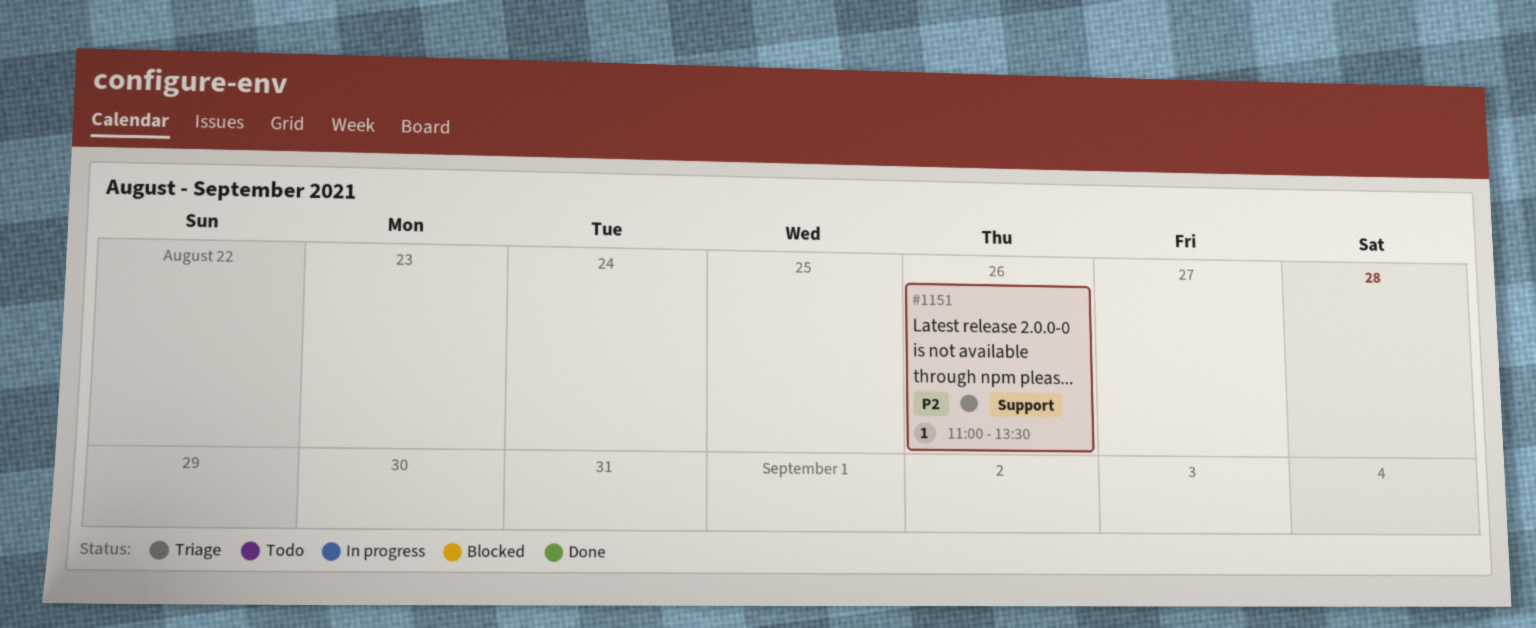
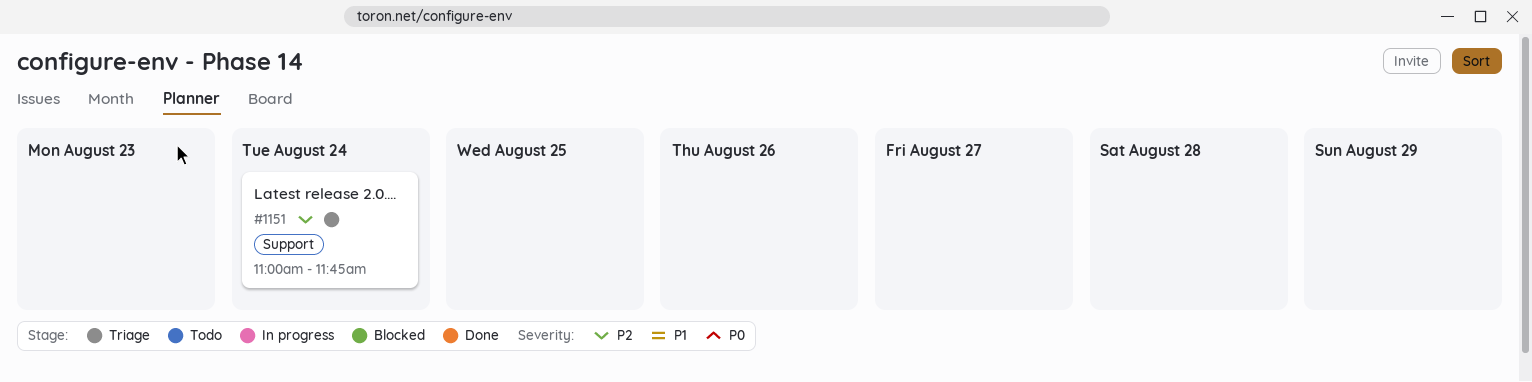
#1151, day: Aug 26 -> Aug 24
#1151, ends: 13:30 -> 11:45

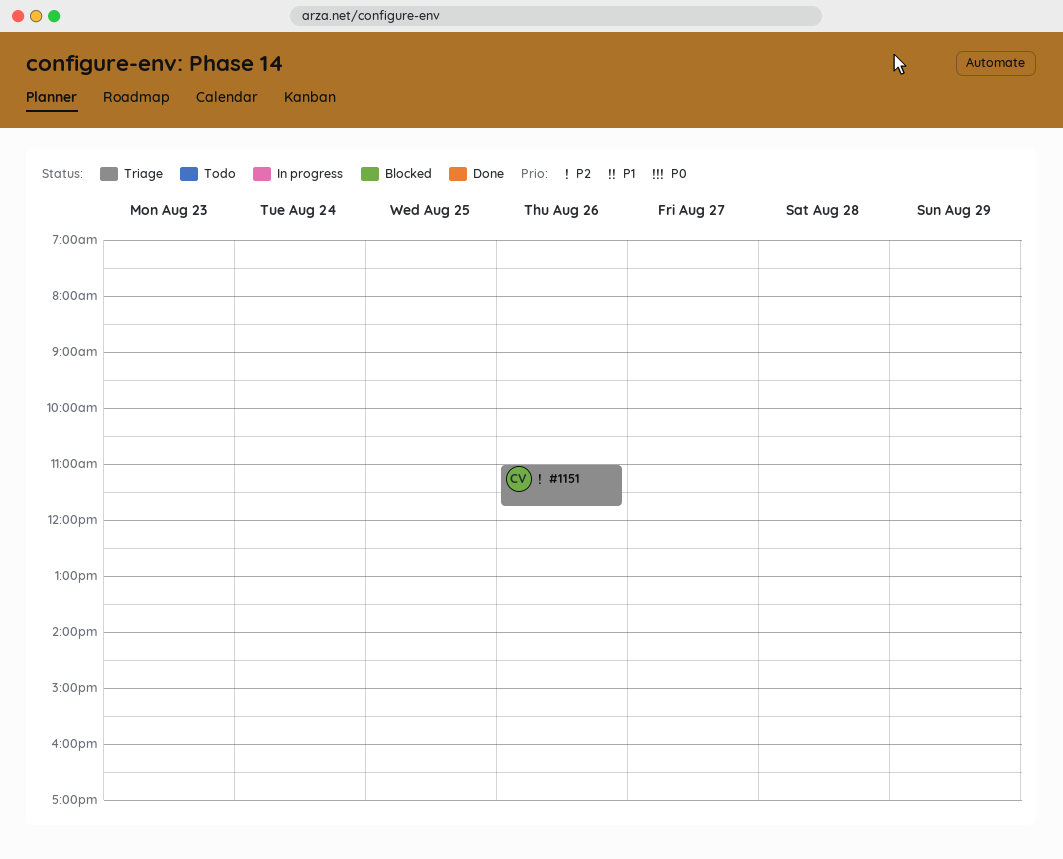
#1151, day: Aug 24 -> Aug 26

